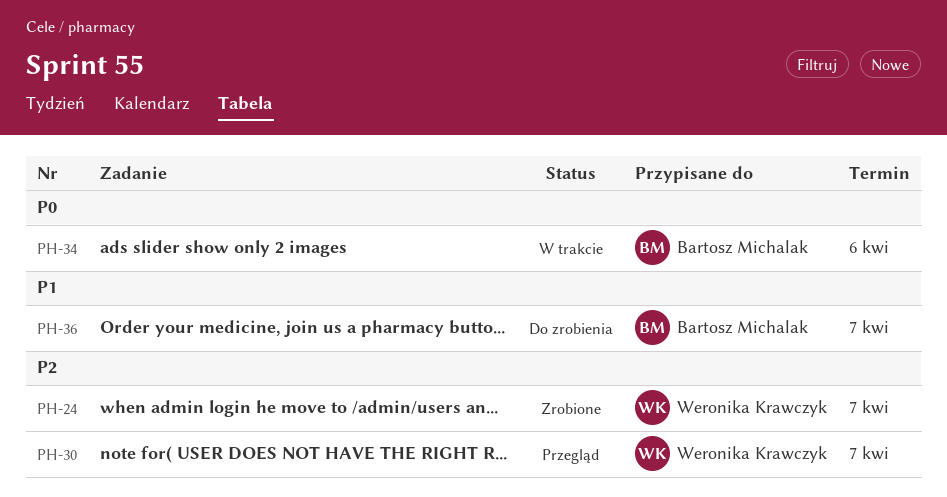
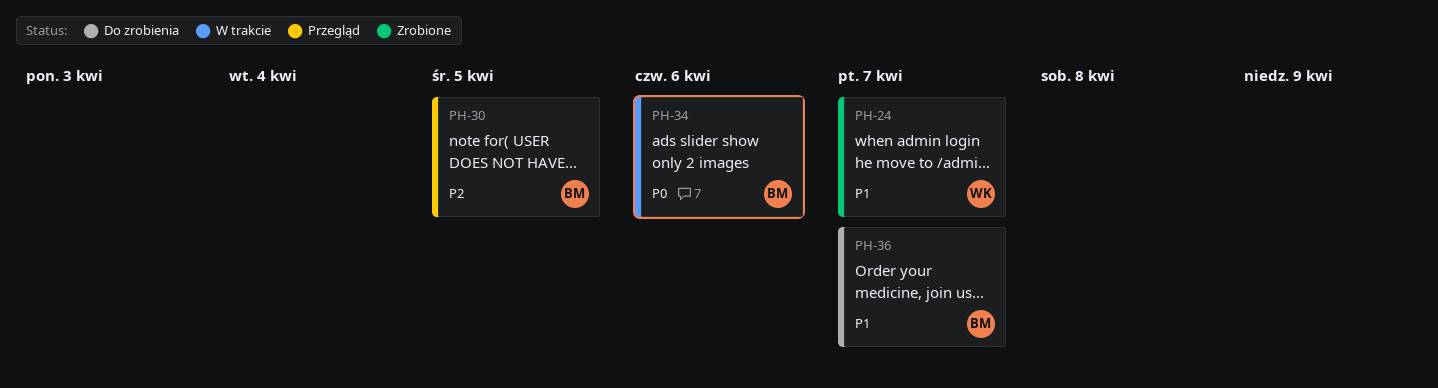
PH-24, priority: P2 -> P1
PH-30, owner: Weronika Krawczyk -> Bartosz Michalak
PH-30, due: Apr 7 -> Apr 5

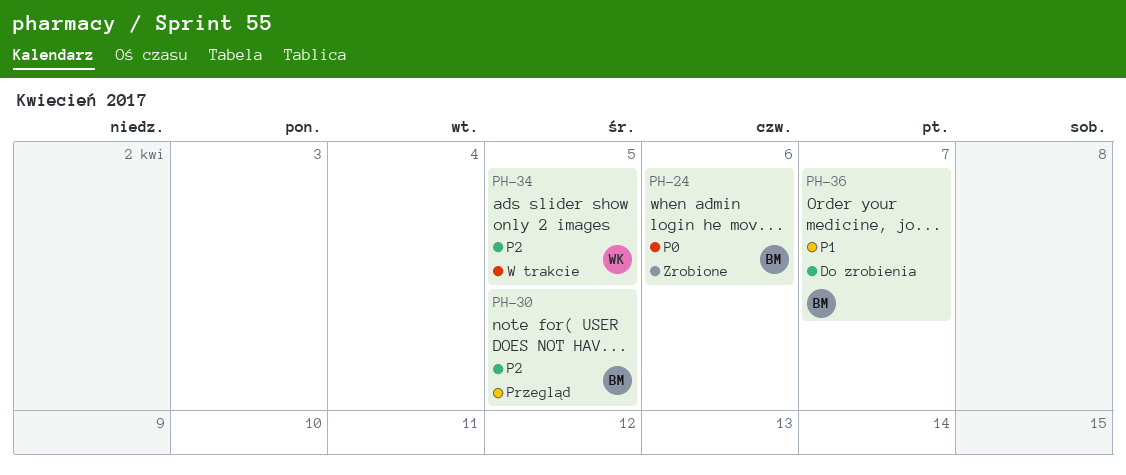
PH-24, owner: WK -> BM
PH-24, priority: P1 -> P0
PH-24, due: Apr 7 -> Apr 6
PH-34, owner: BM -> WK
PH-34, priority: P0 -> P2
PH-34, due: Apr 6 -> Apr 5

